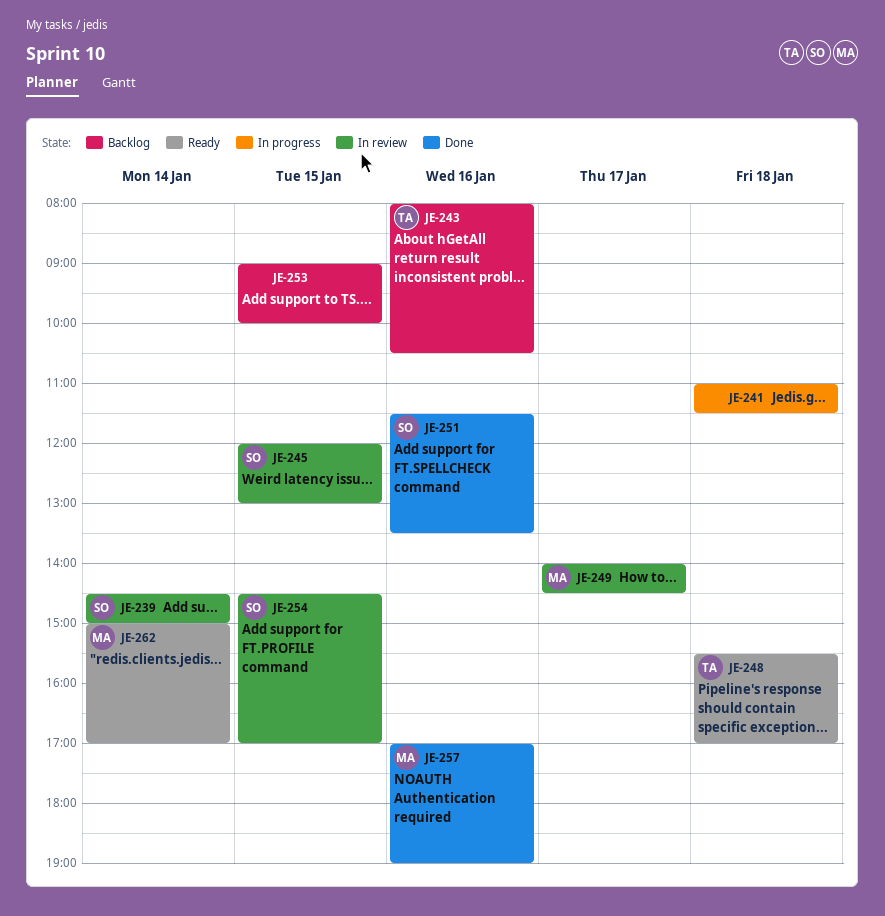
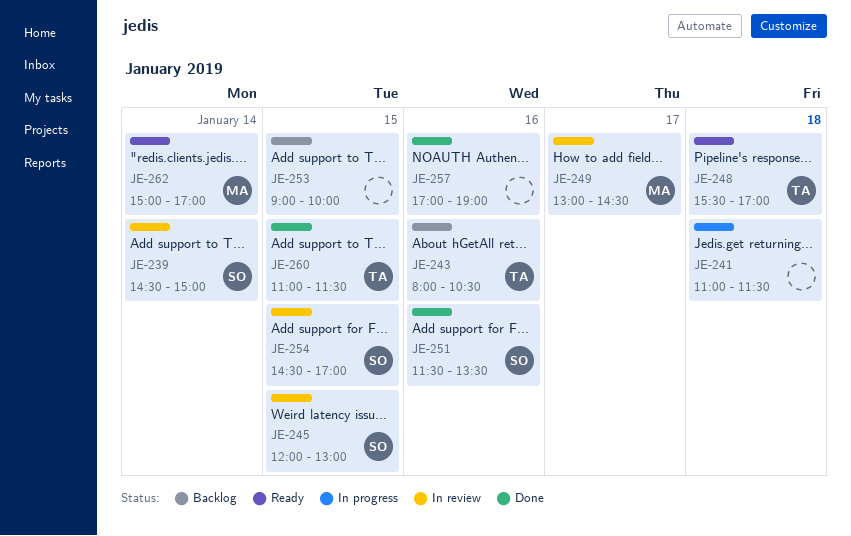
JE-249, begins: 14:00 -> 13:00
JE-257, owner: MA -> none
JE-260: none -> present

